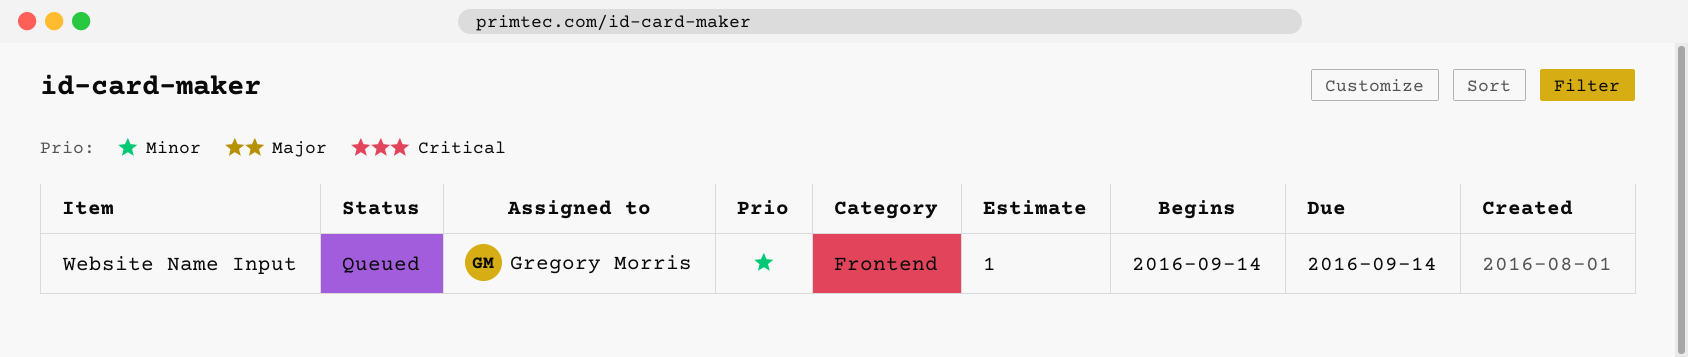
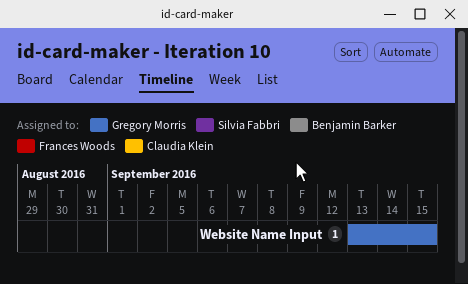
Website Name Input, start: Sep 14 -> Sep 13
Website Name Input, due: Sep 14 -> Sep 15

